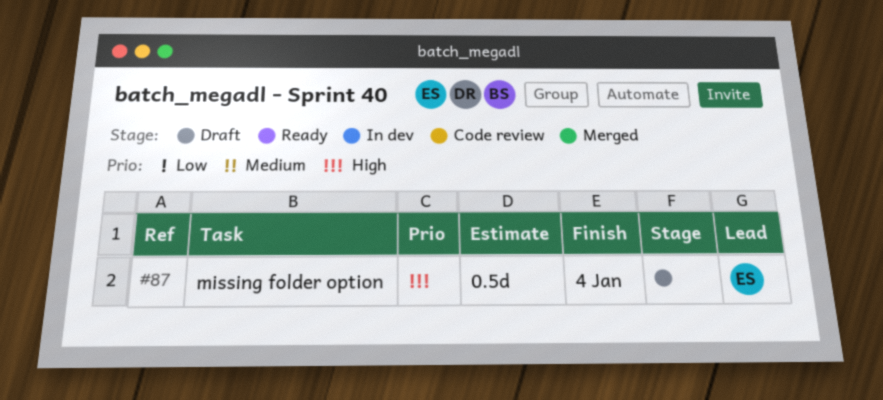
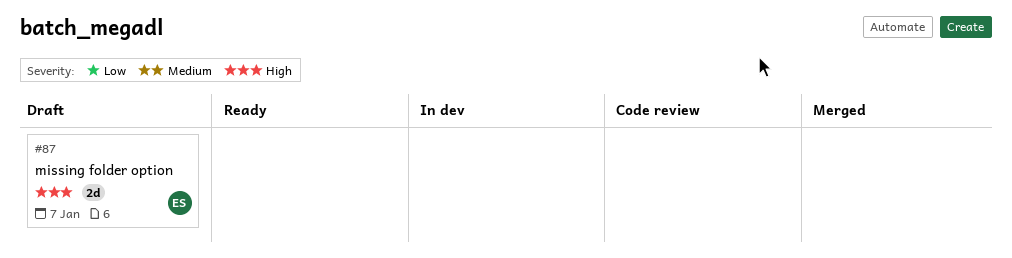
#87, estimate: 0.5d -> 2d
#87, due: Jan 4 -> Jan 7

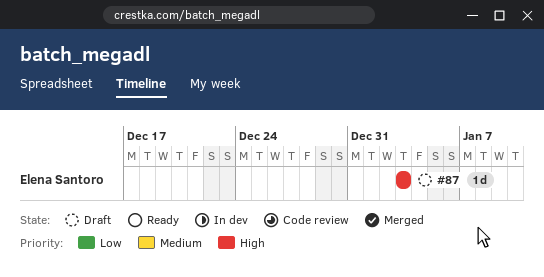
#87, estimate: 2d -> 1d
#87, due: Jan 7 -> Jan 3

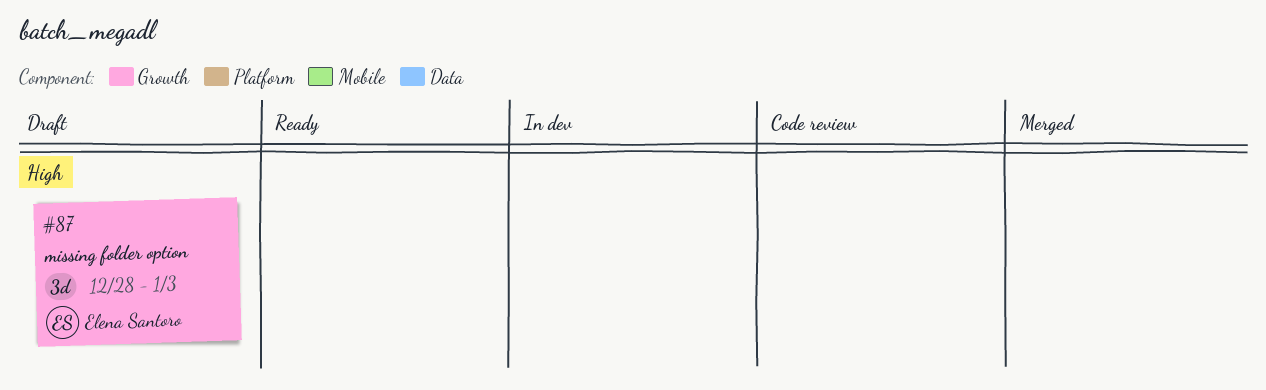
#87, estimate: 1d -> 3d
#87, start: Jan 3 -> Dec 28

